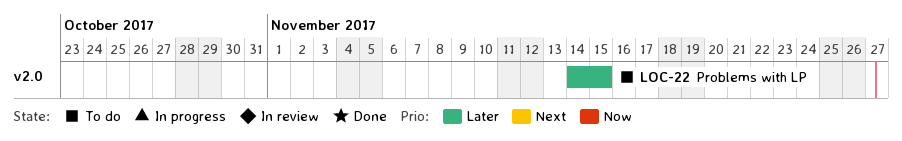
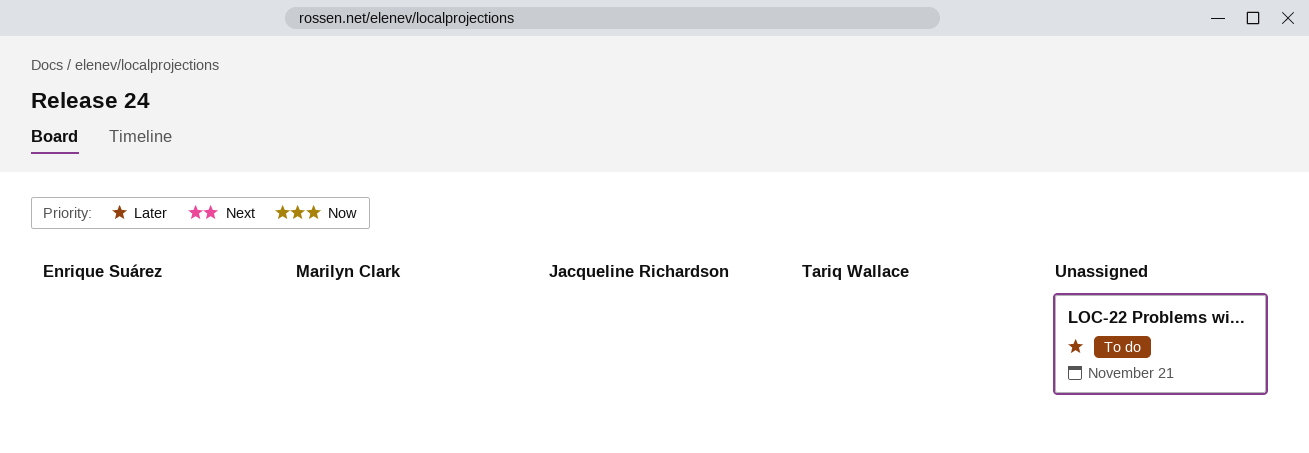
LOC-22, due: Nov 15 -> Nov 21

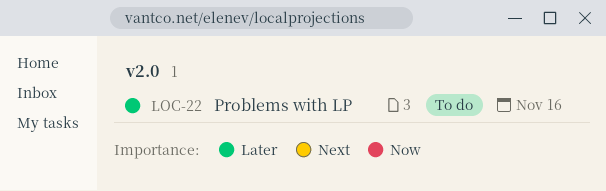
LOC-22, due: Nov 21 -> Nov 16

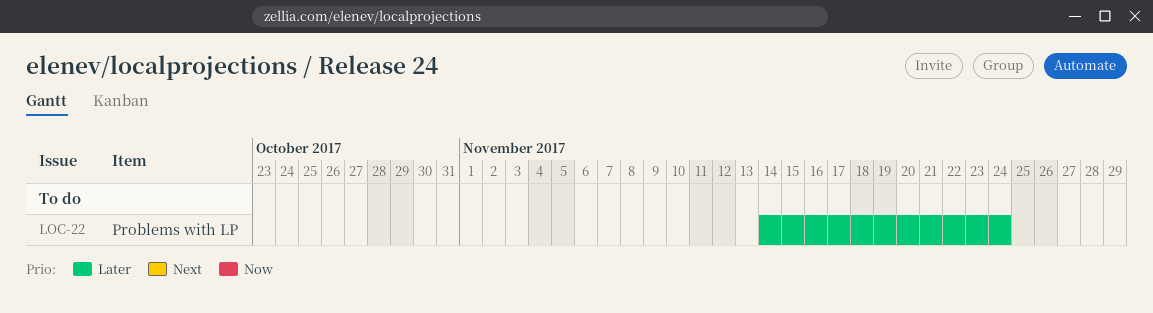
LOC-22, due: Nov 16 -> Nov 24

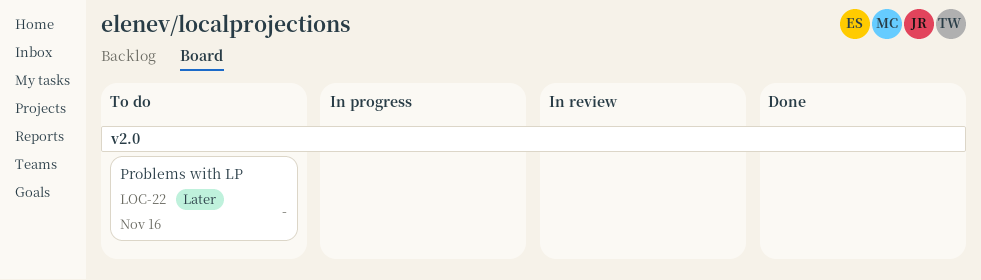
LOC-22, due: Nov 24 -> Nov 16

